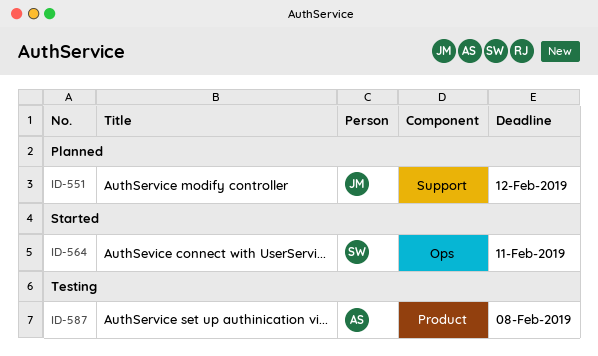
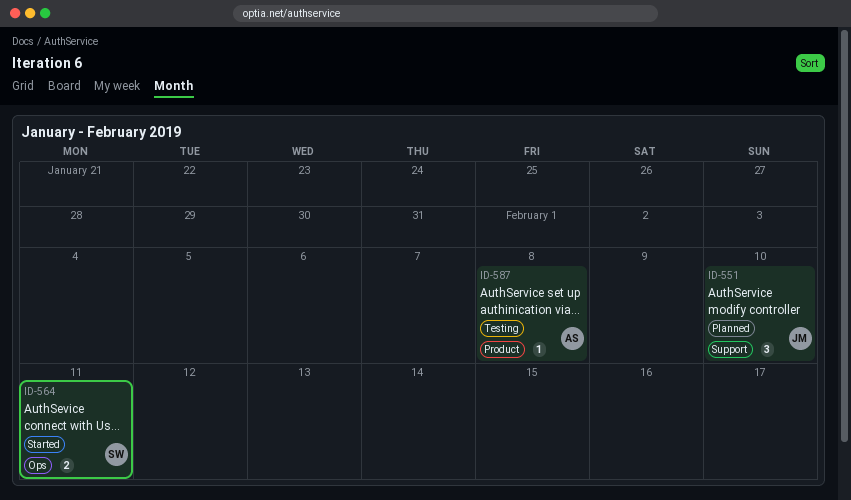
ID-551, due: Feb 12 -> Feb 10

